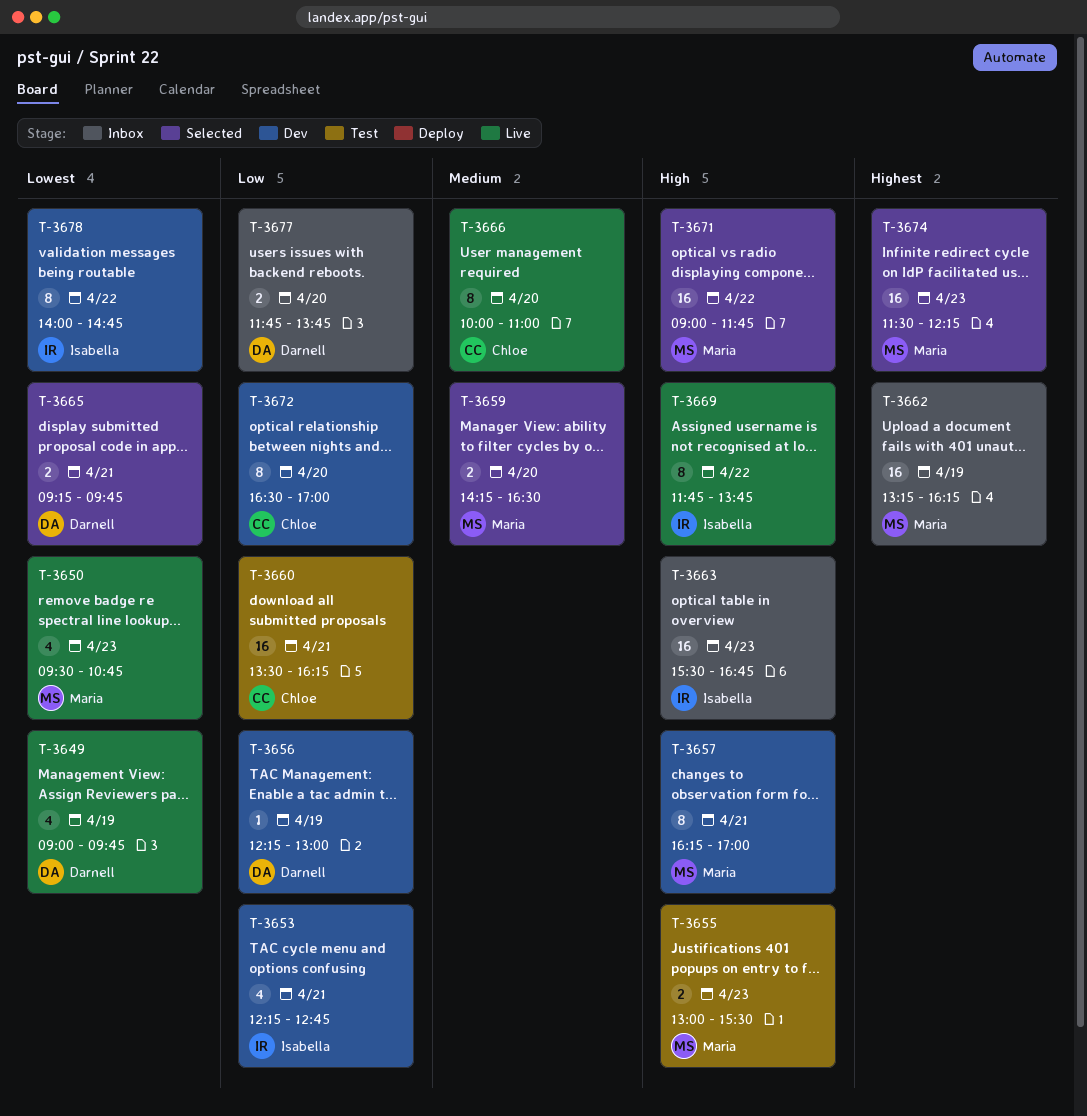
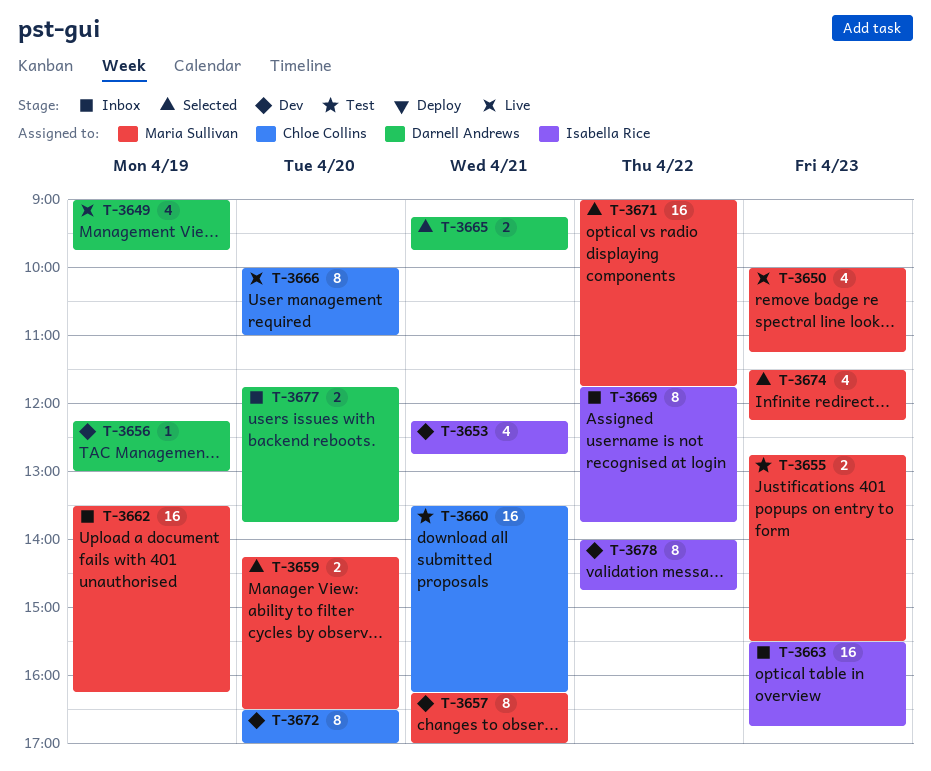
T-3650, begins: 09:30 -> 10:00
T-3650, ends: 10:45 -> 11:15
T-3655, begins: 13:00 -> 12:45
T-3662, begins: 13:15 -> 13:30
T-3669, status: Live -> Inbox
T-3674, estimate: 16 -> 4

